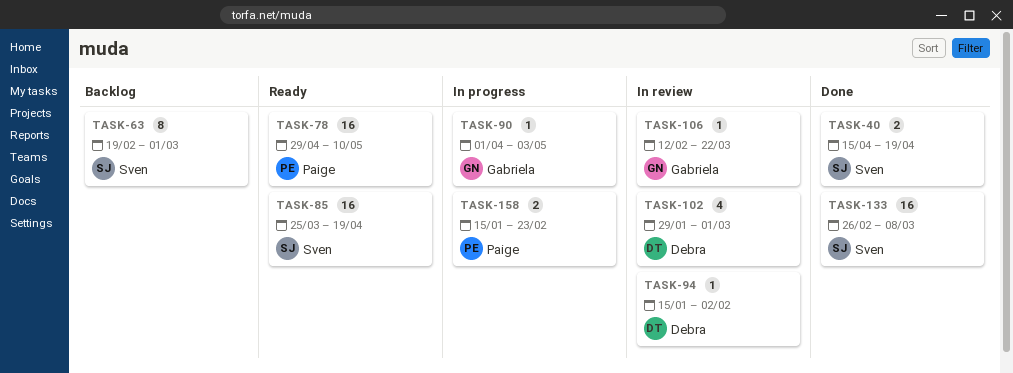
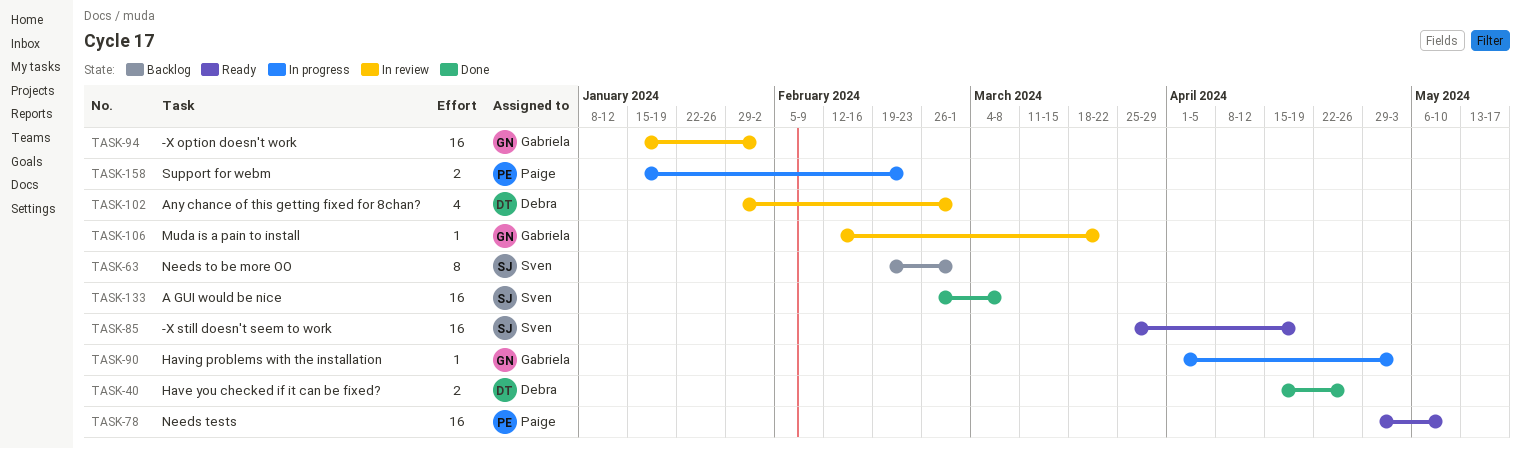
TASK-40, owner: Sven -> Debra
TASK-40, due: Apr 19 -> Apr 26
TASK-94, owner: Debra -> Gabriela
TASK-94, estimate: 1 -> 16

